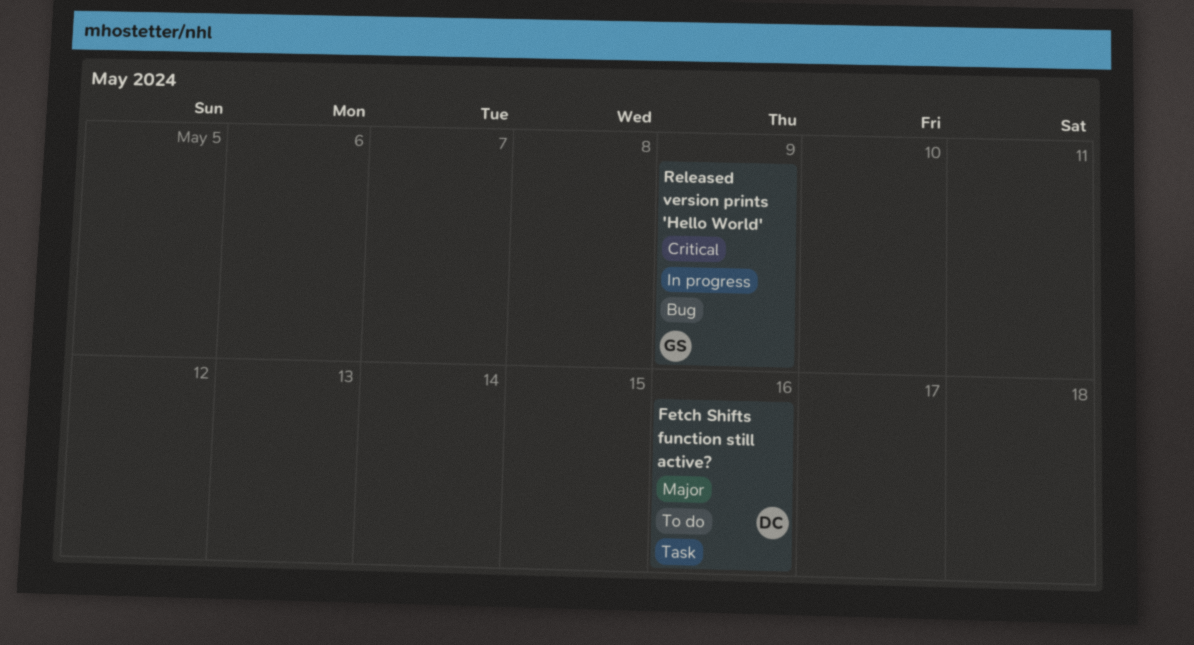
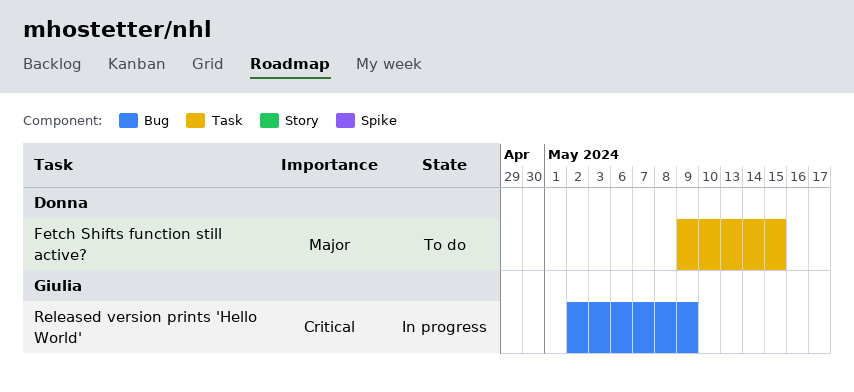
Fetch Shifts function still active?, due: May 16 -> May 15

